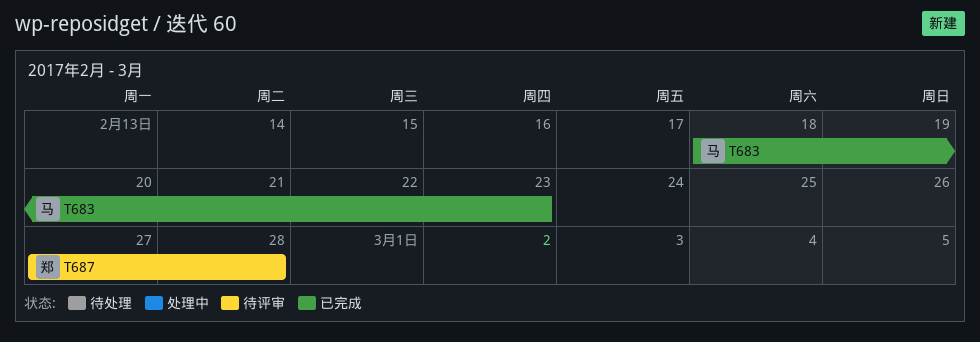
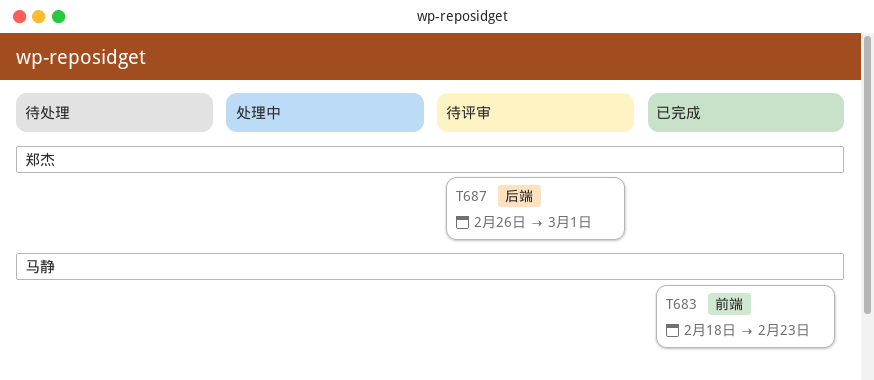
T687, start: Feb 27 -> Feb 26
T687, due: Feb 28 -> Mar 1

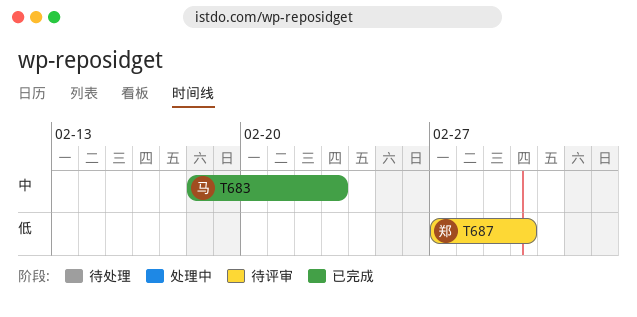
T687, start: Feb 26 -> Feb 27
T687, due: Mar 1 -> Mar 2

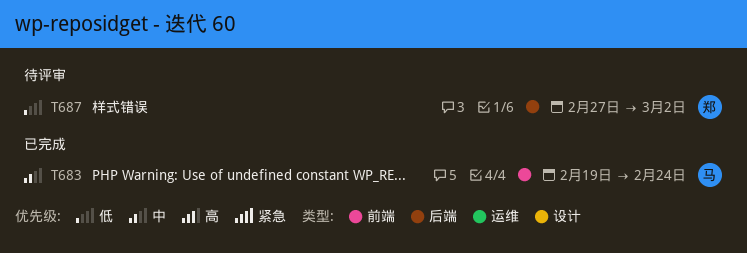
T683, start: Feb 18 -> Feb 19
T683, due: Feb 23 -> Feb 24

